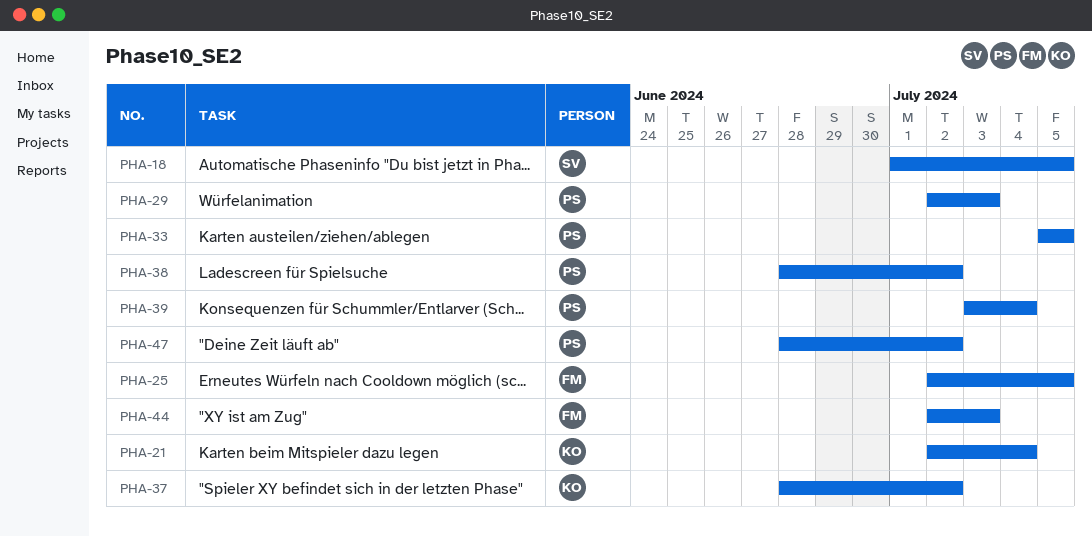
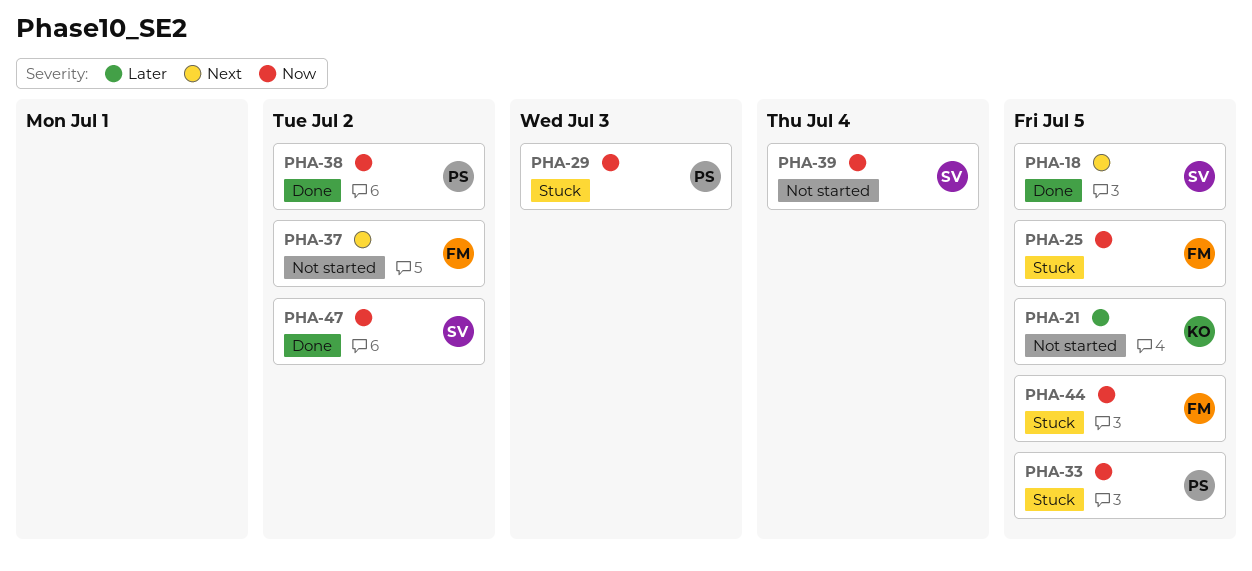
PHA-21, due: Jul 4 -> Jul 5
PHA-37, owner: KO -> FM
PHA-39, owner: PS -> SV
PHA-44, due: Jul 3 -> Jul 5
PHA-47, owner: PS -> SV

